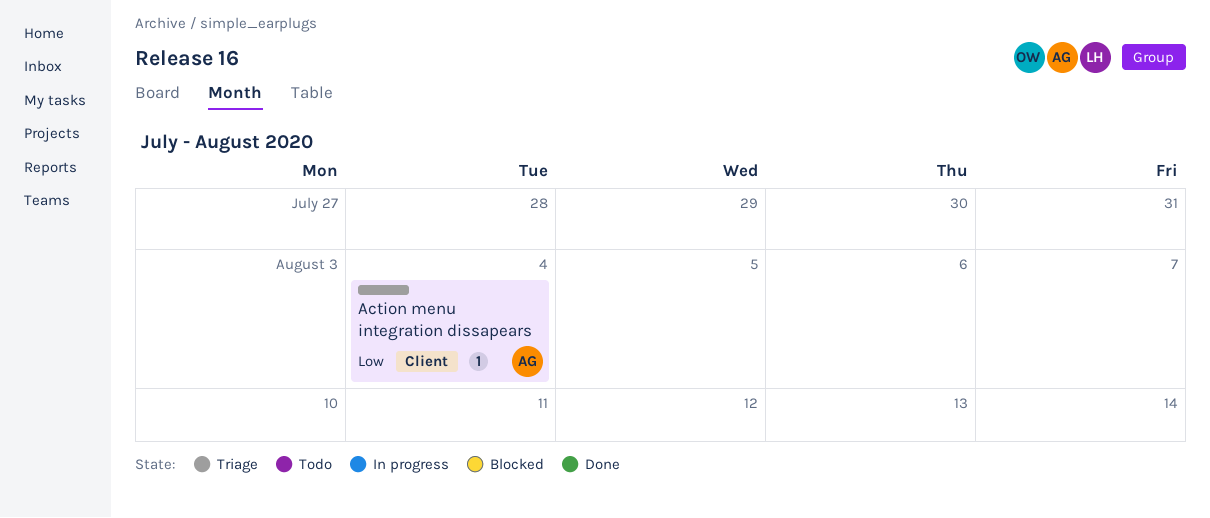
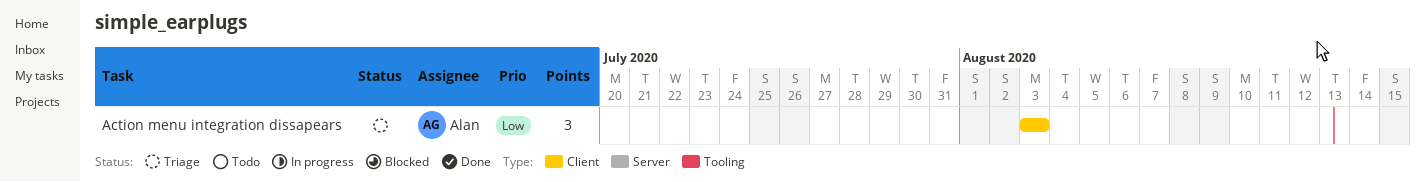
Action menu integration dissapears, estimate: 1 -> 3
Action menu integration dissapears, due: Aug 4 -> Aug 3

